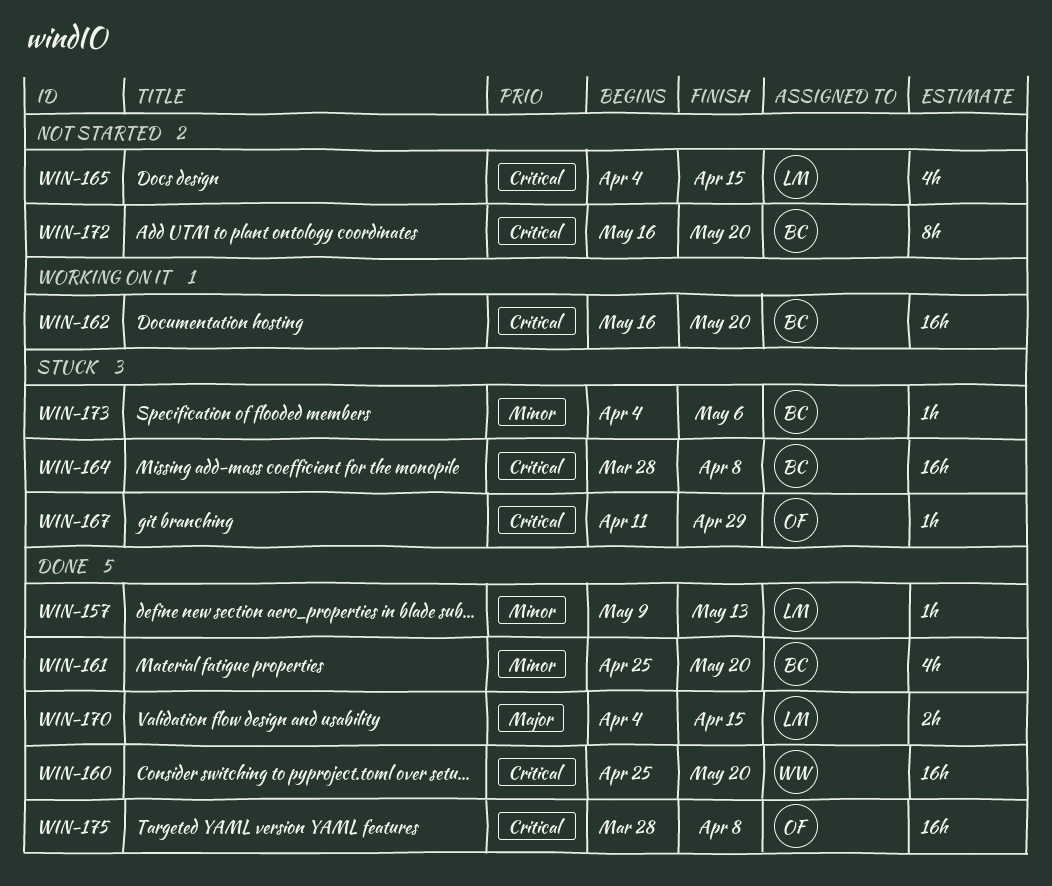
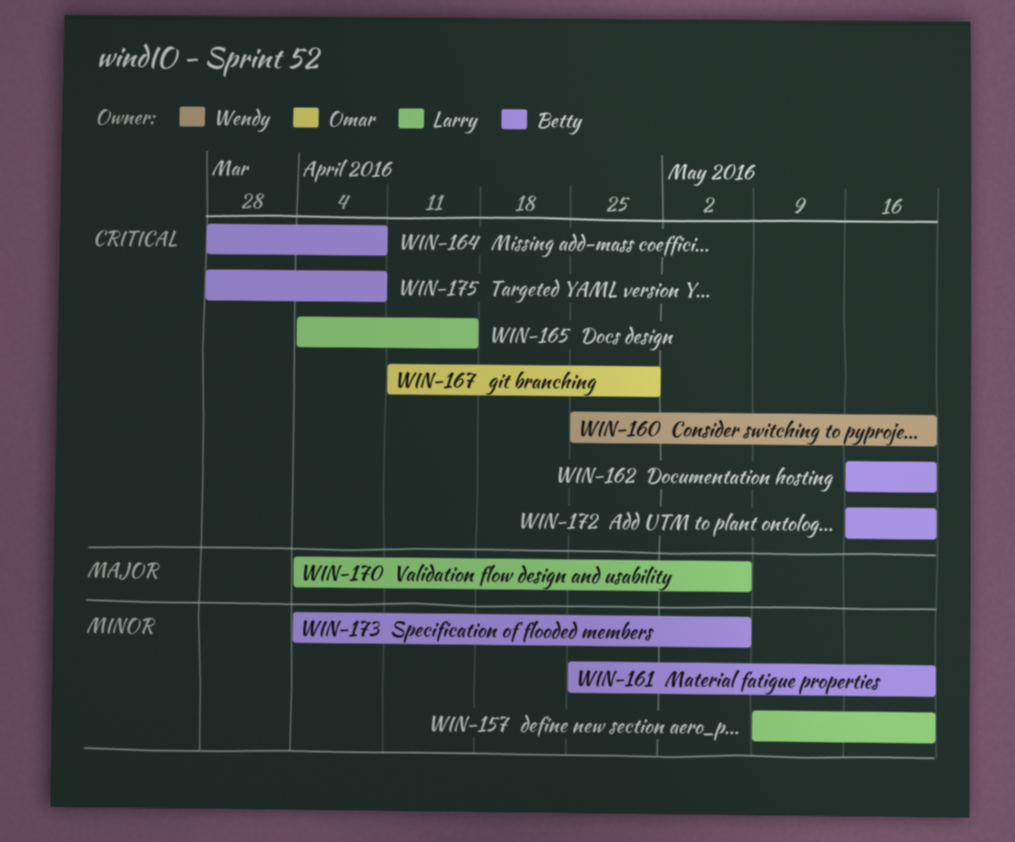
WIN-157, due: May 13 -> May 20
WIN-170, due: Apr 15 -> May 6
WIN-175, owner: Omar -> Betty

